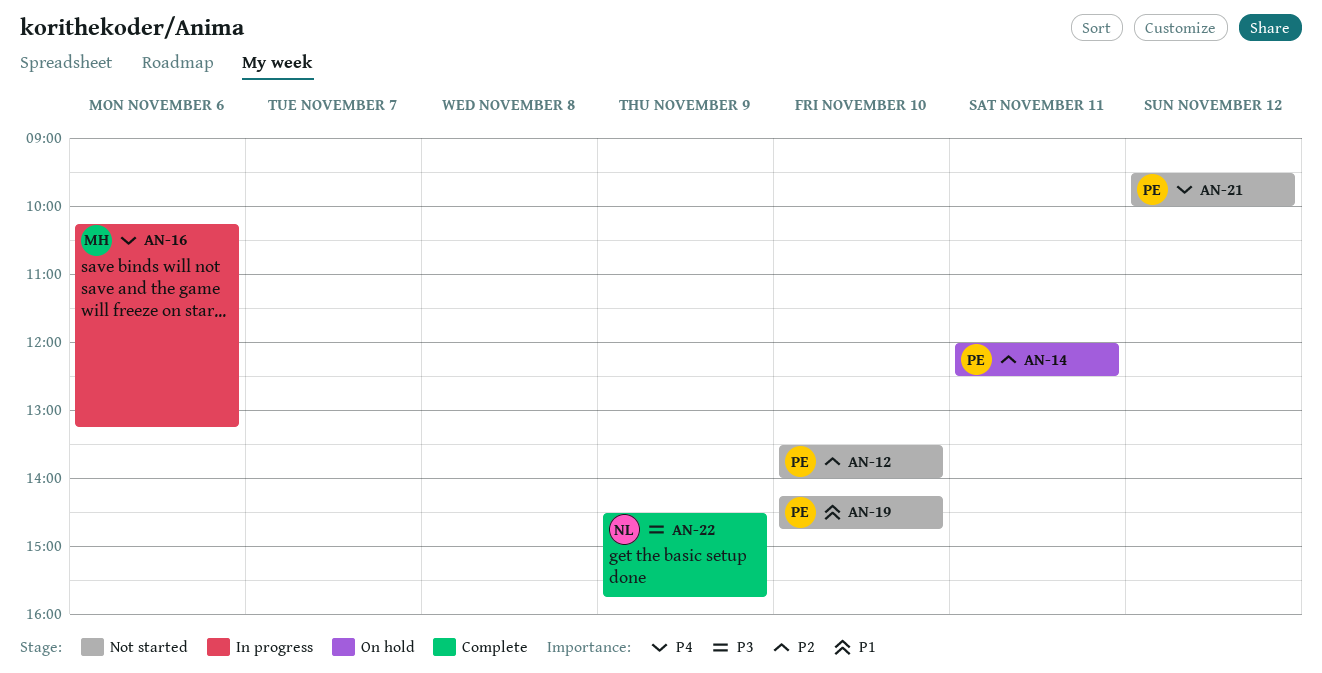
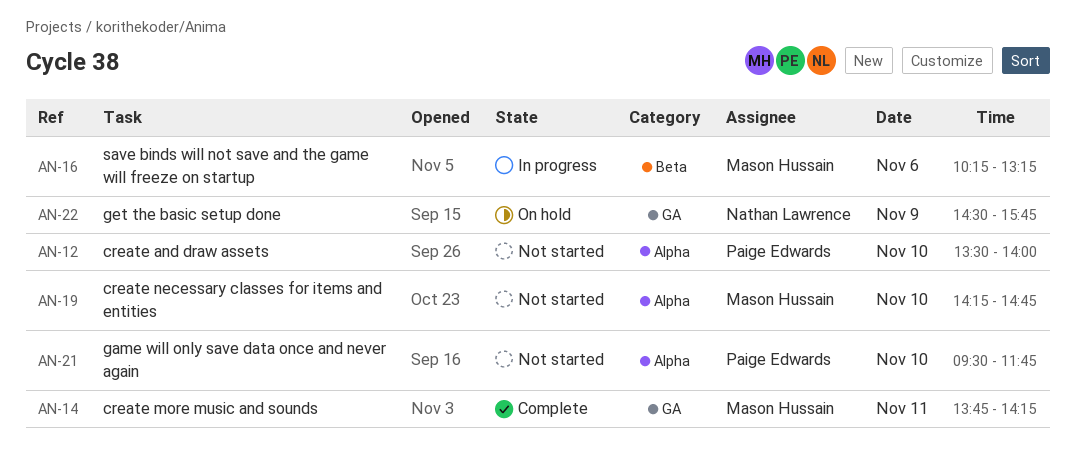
AN-14, status: On hold -> Complete
AN-14, owner: Paige Edwards -> Mason Hussain
AN-14, begins: 12:00 -> 13:45
AN-14, ends: 12:30 -> 14:15
AN-19, owner: Paige Edwards -> Mason Hussain
AN-21, day: Nov 12 -> Nov 10
AN-21, ends: 10:00 -> 11:45
AN-22, status: Complete -> On hold

